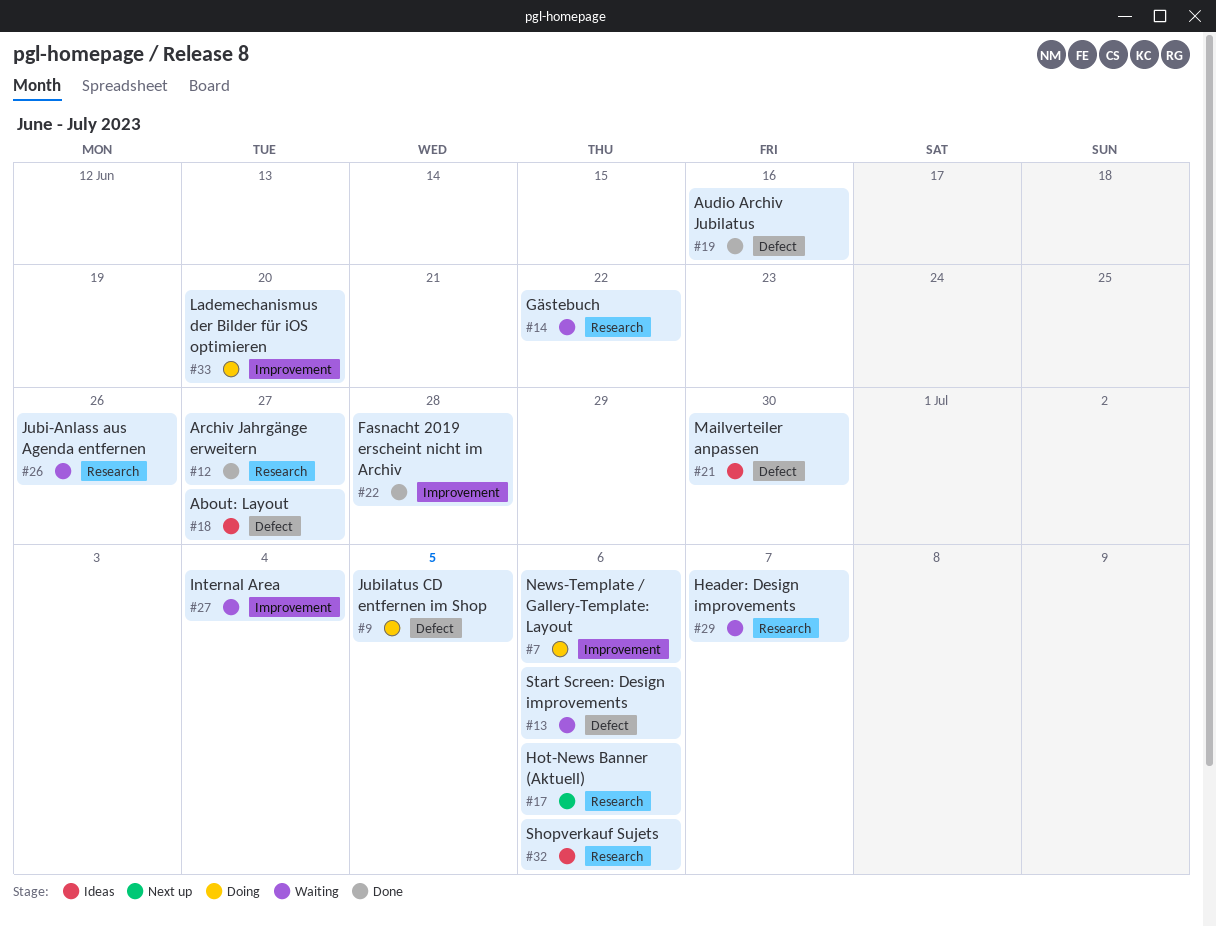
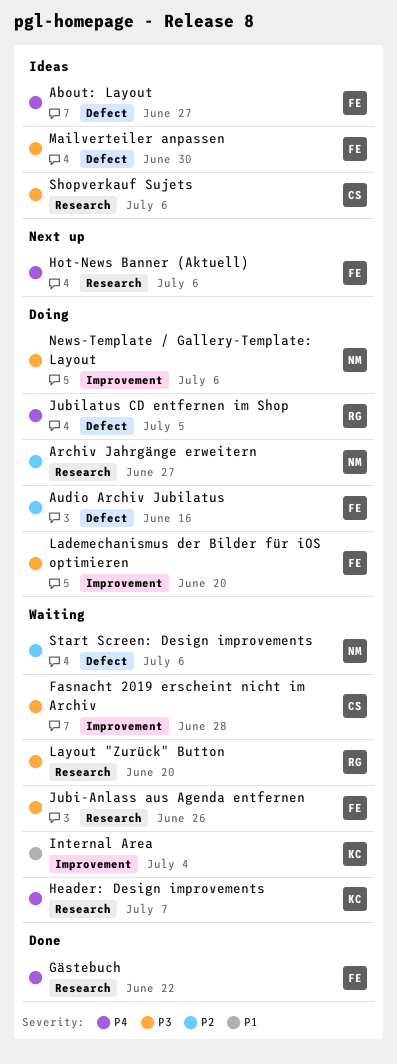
Archiv Jahrgänge erweitern, status: Done -> Doing
Audio Archiv Jubilatus, status: Done -> Doing
Fasnacht 2019 erscheint nicht im Archiv, status: Done -> Waiting
Gästebuch, status: Waiting -> Done
Layout "Zurück" Button: none -> present

